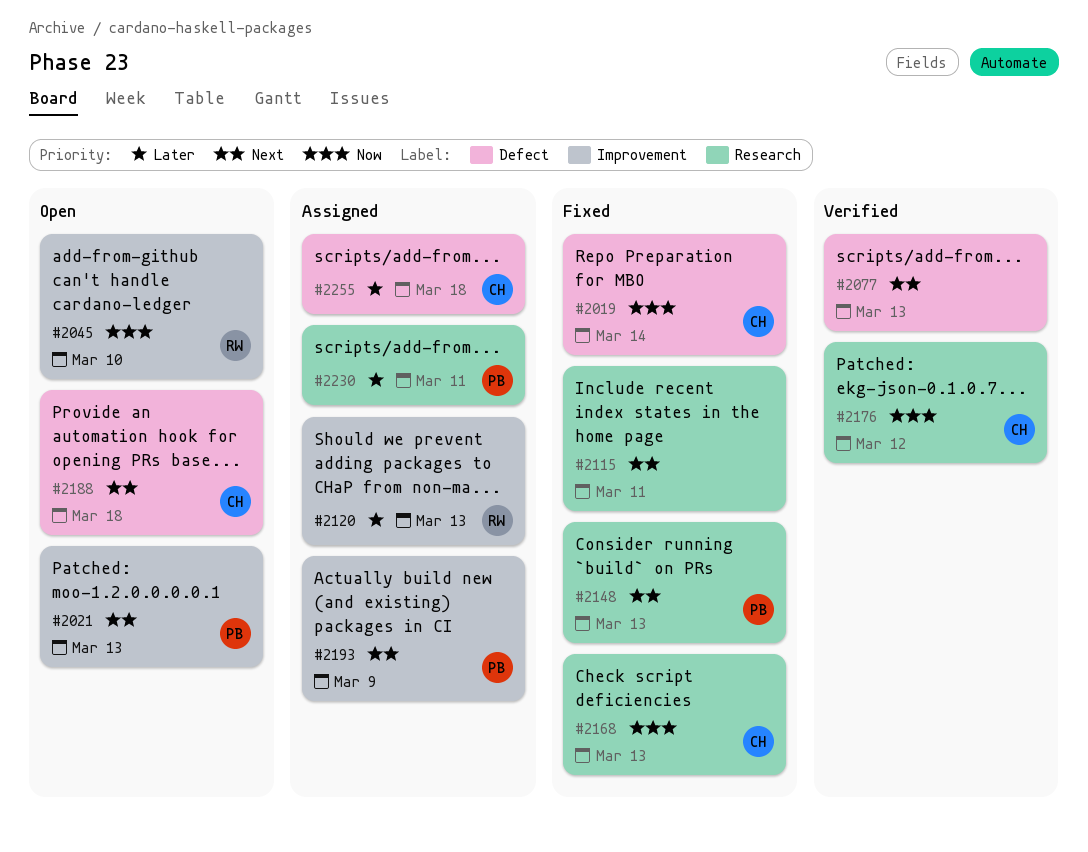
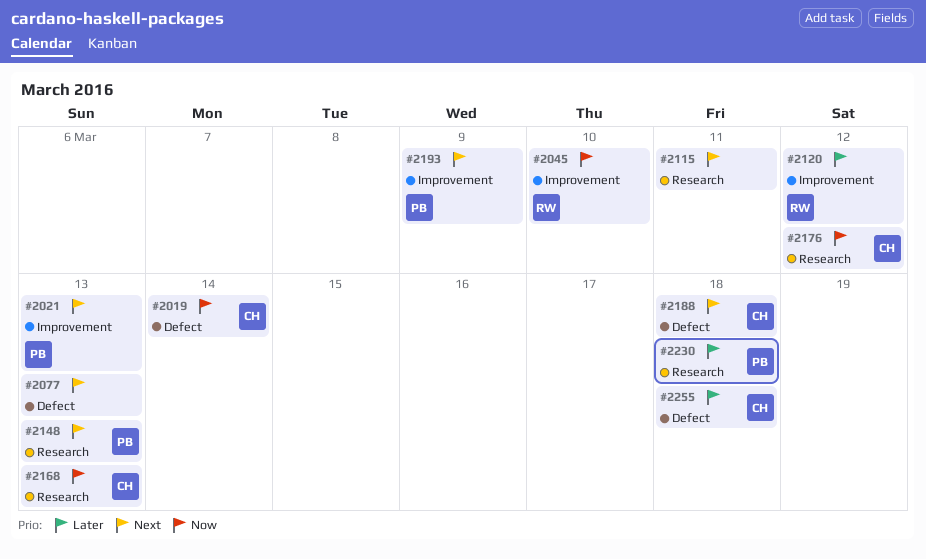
#2120, due: Mar 13 -> Mar 12
#2230, due: Mar 11 -> Mar 18

